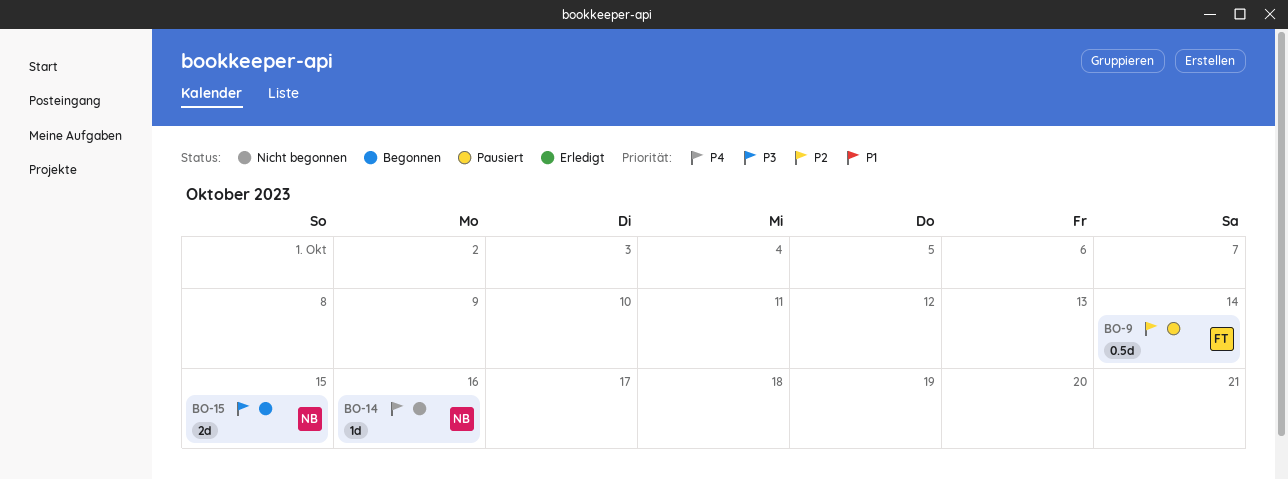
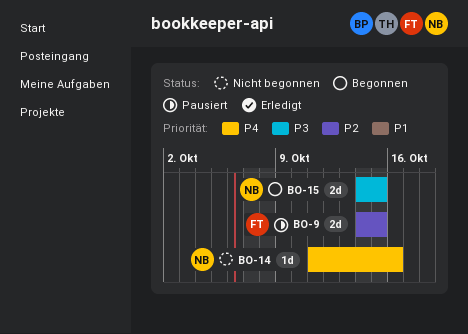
BO-9, estimate: 0.5d -> 2d
BO-9, due: Oct 14 -> Oct 15

